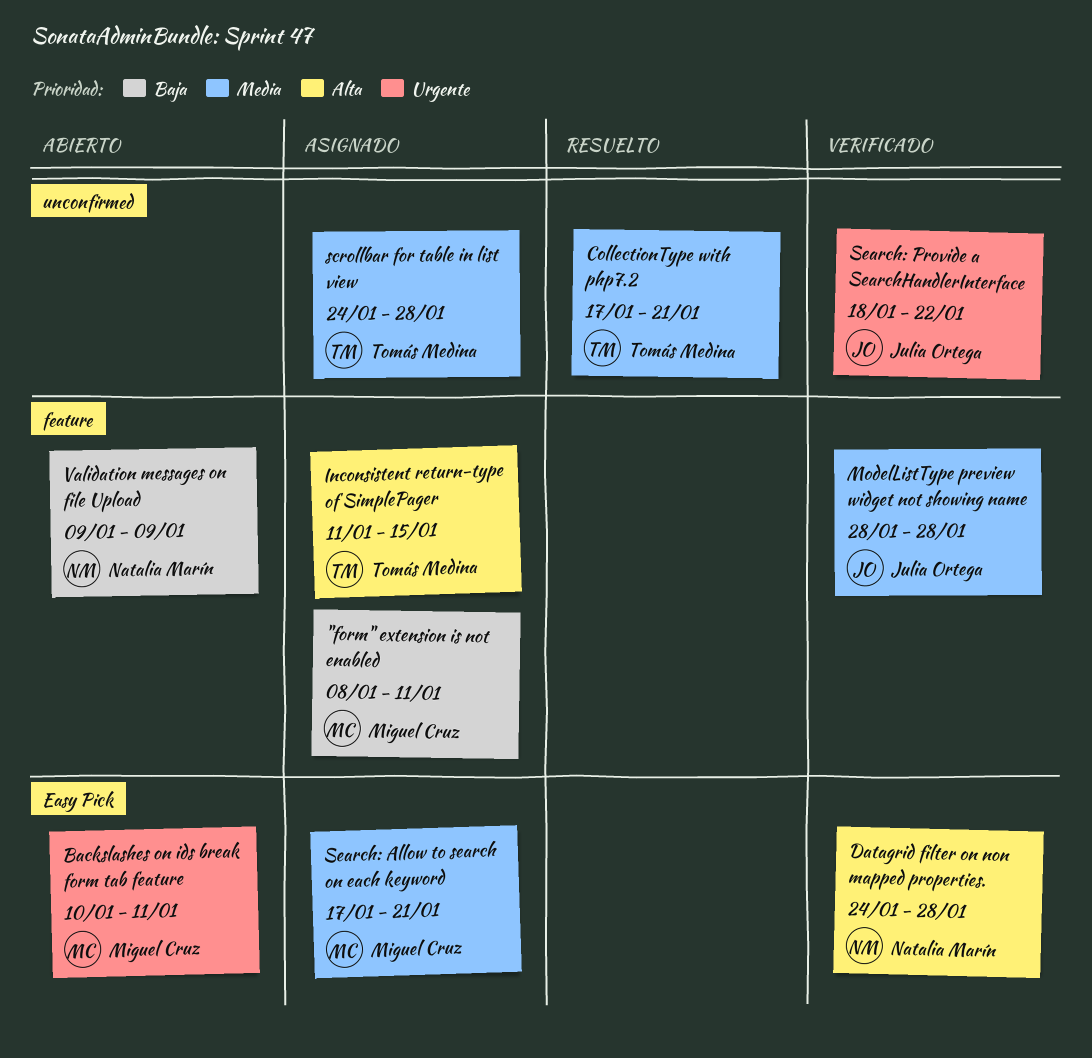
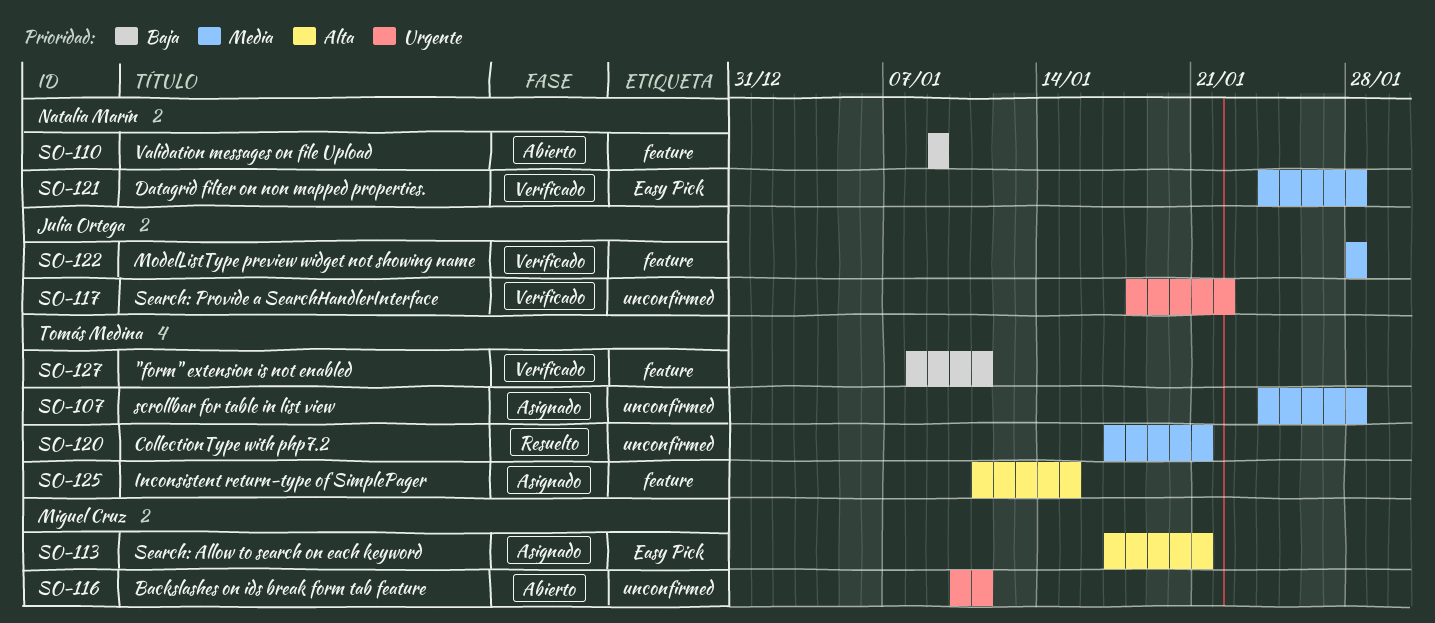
"form" extension is not enabled, status: Asignado -> Verificado
"form" extension is not enabled, owner: Miguel Cruz -> Tomás Medina
Backslashes on ids break form tab feature, label: Easy Pick -> unconfirmed
Datagrid filter on non mapped properties., priority: Alta -> Media
Search: Allow to search on each keyword, priority: Media -> Alta

